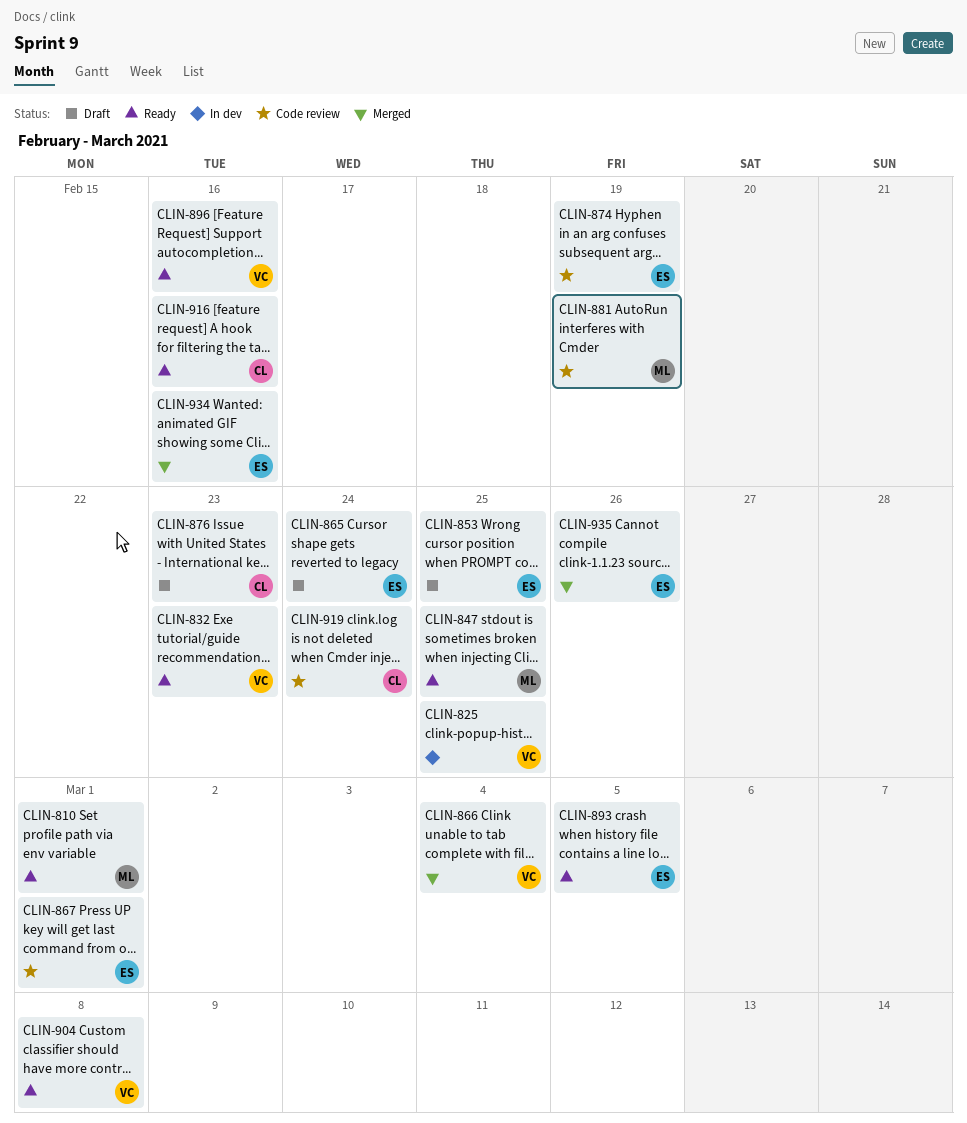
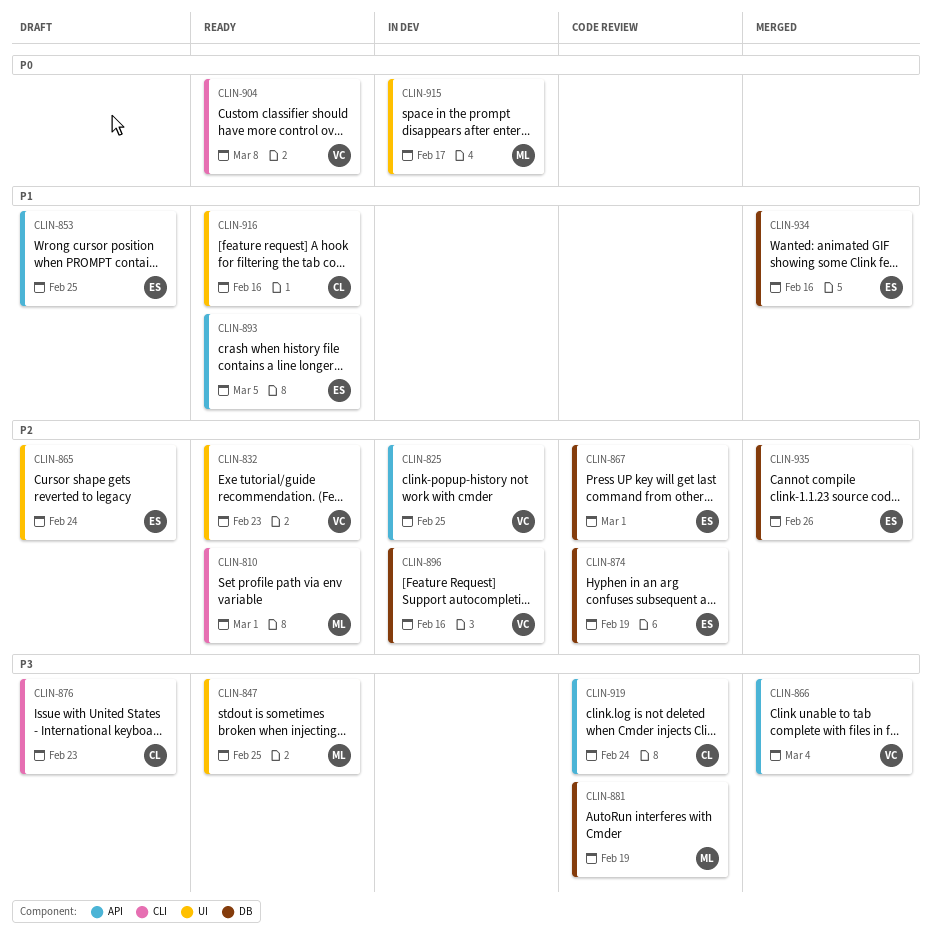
CLIN-896, status: Ready -> In dev
CLIN-915: none -> present

